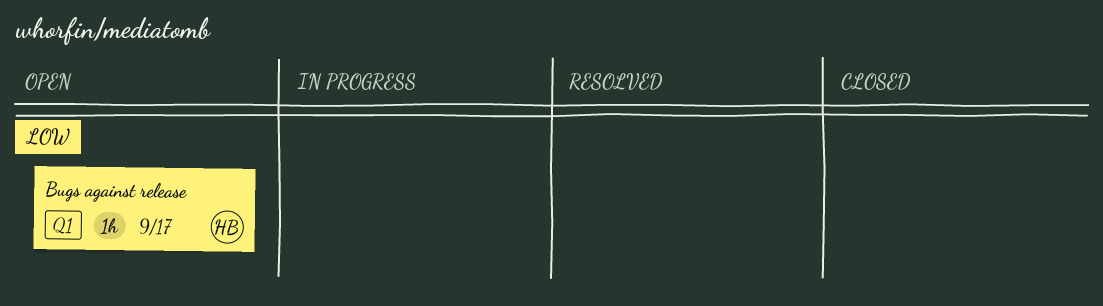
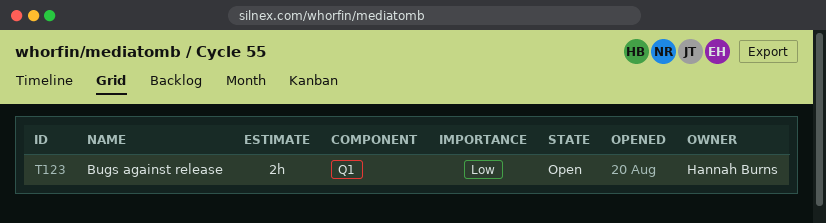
Bugs against release, estimate: 1h -> 2h

